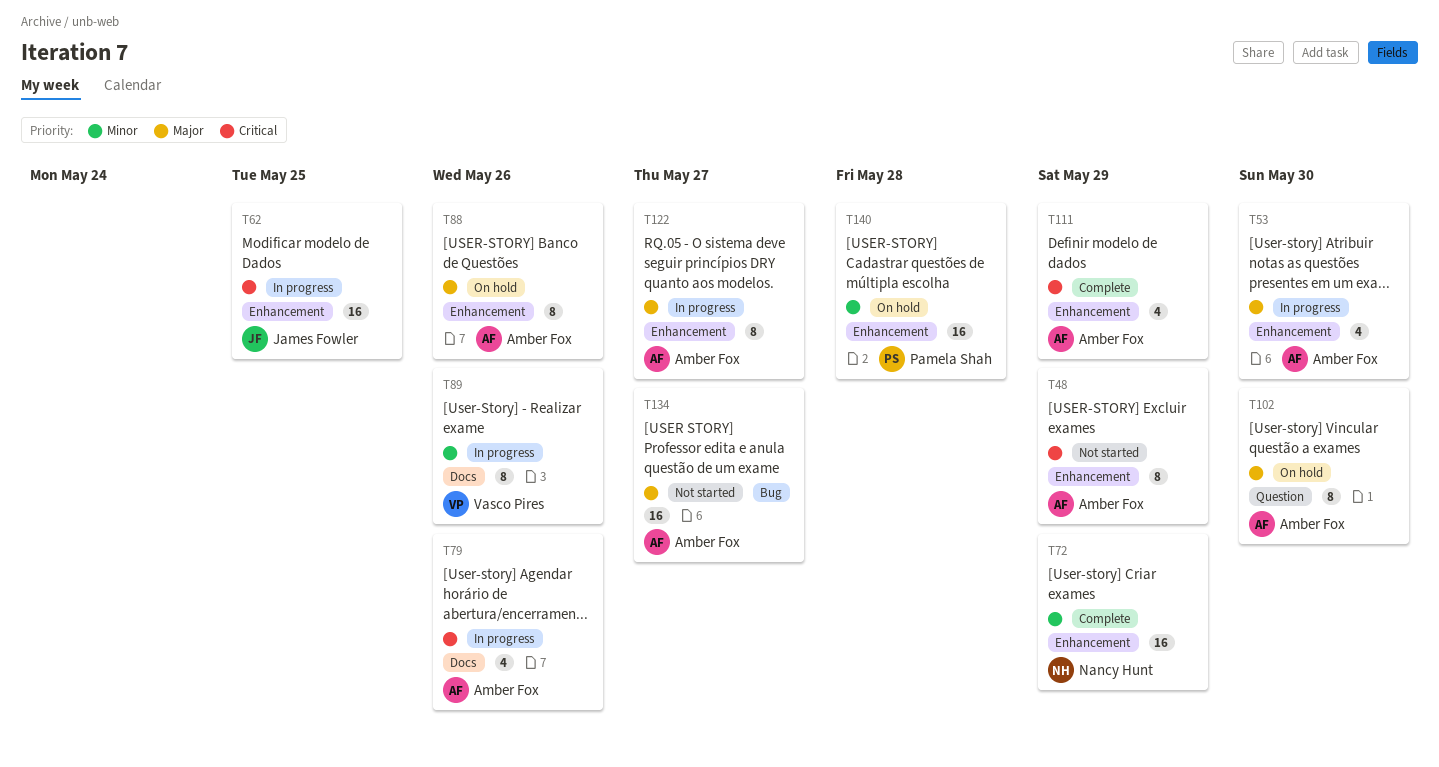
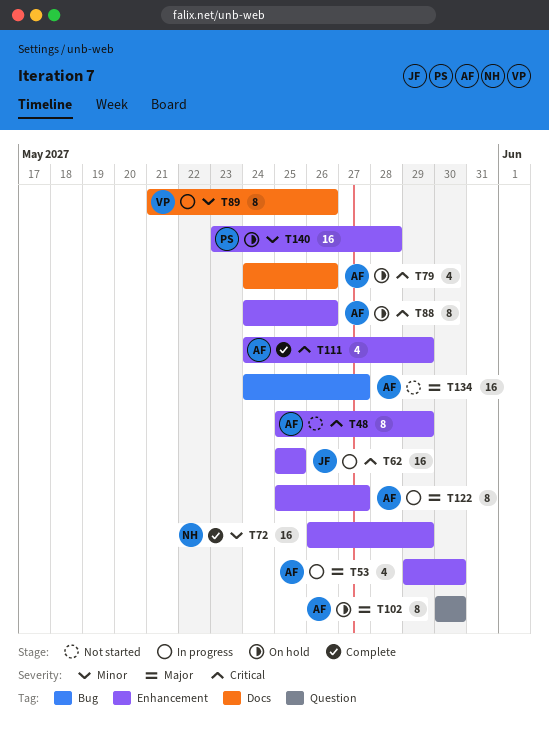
T79, status: In progress -> On hold
T88, priority: Major -> Critical

